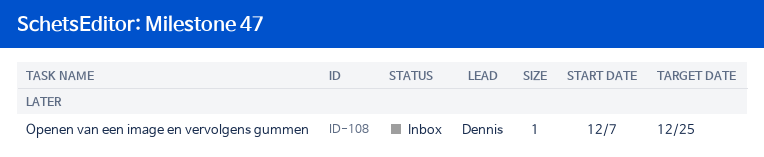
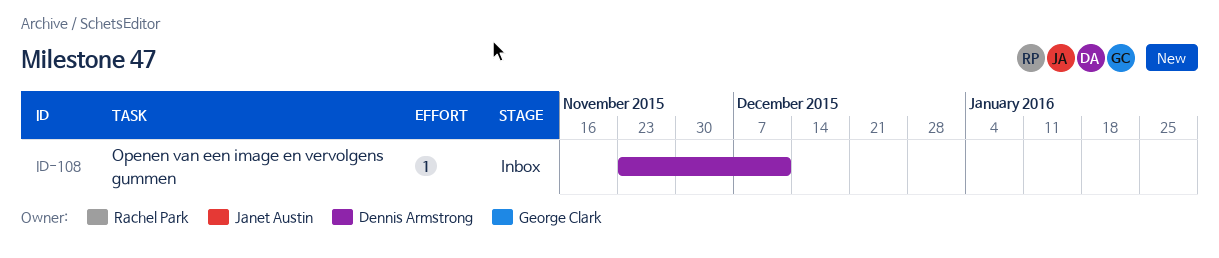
ID-108, start: Dec 7 -> Nov 23
ID-108, due: Dec 25 -> Dec 11

